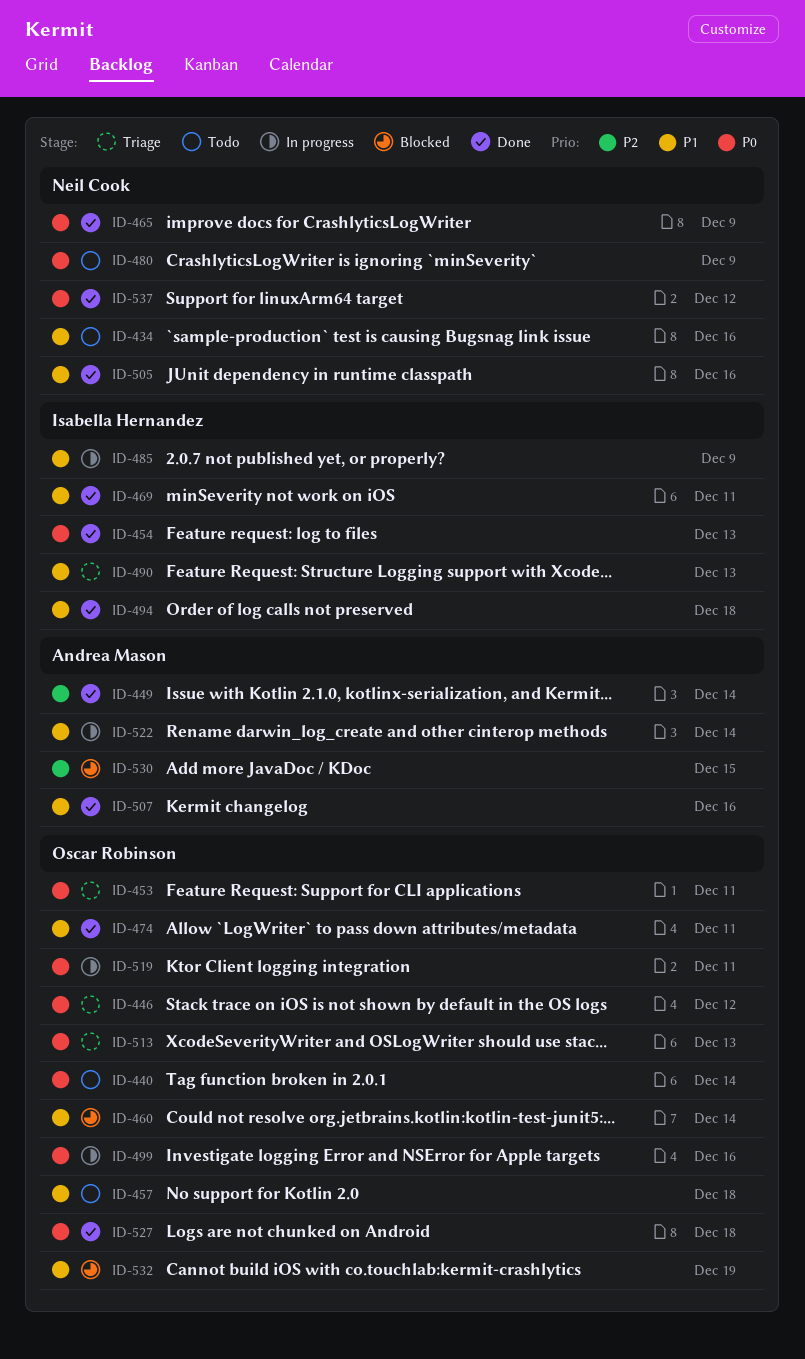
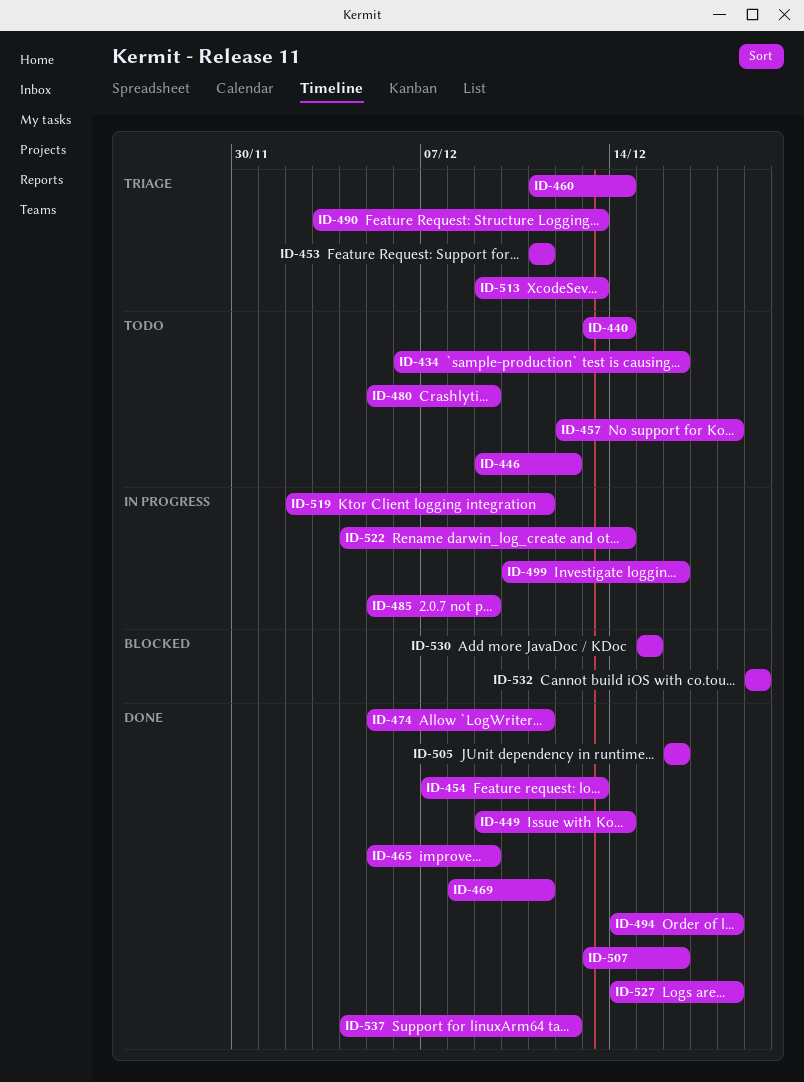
ID-446, status: Triage -> Todo
ID-460, status: Blocked -> Triage

